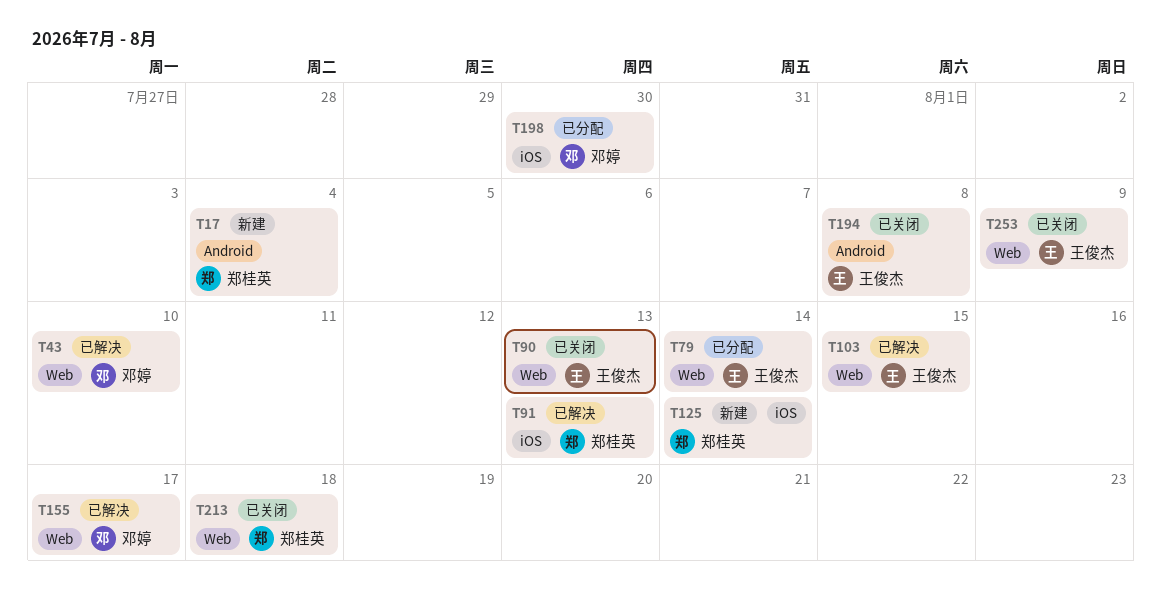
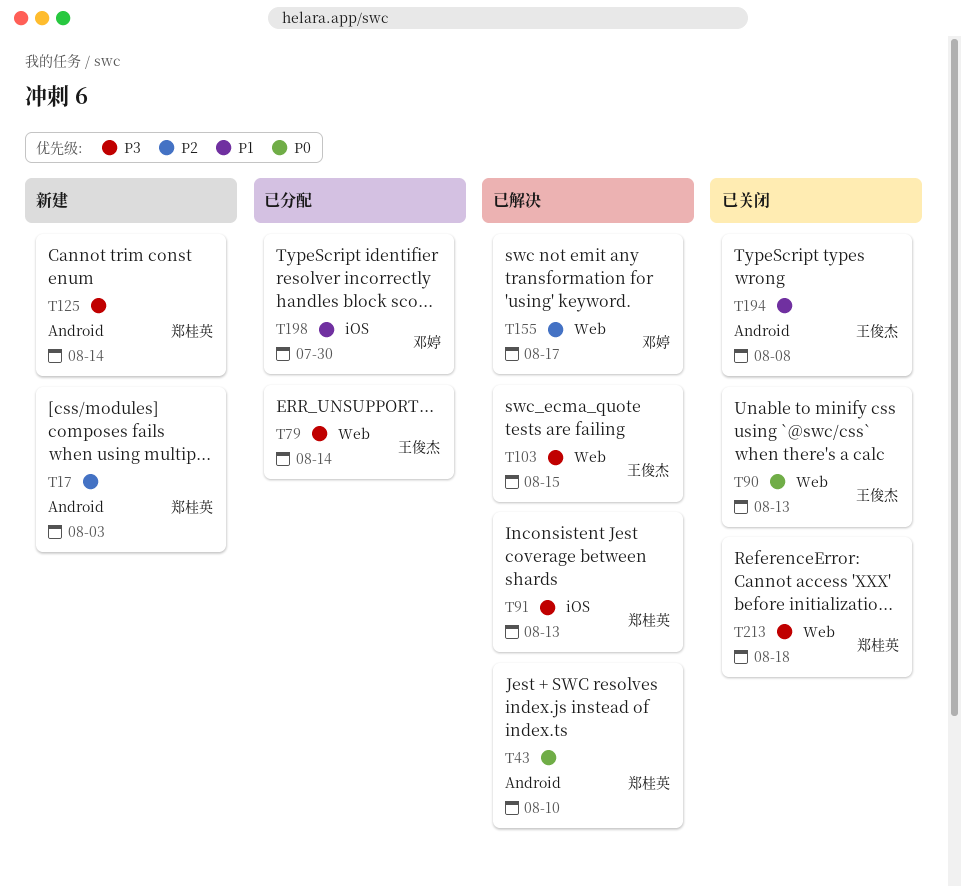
T17, due: Aug 4 -> Aug 3
T43, owner: 邓婷 -> 郑桂英
T43, label: Web -> Android
T125, label: iOS -> Android
T253: present -> none

